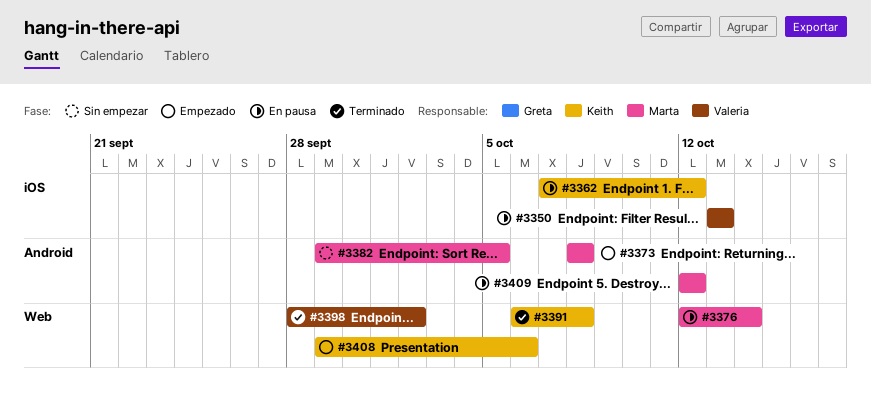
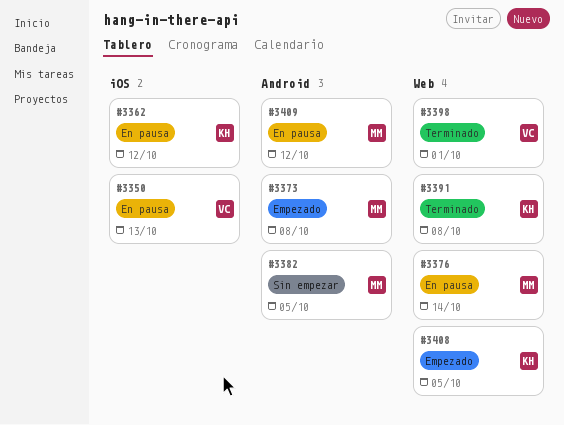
#3398, due: Oct 2 -> Oct 1
#3408, due: Oct 6 -> Oct 5

